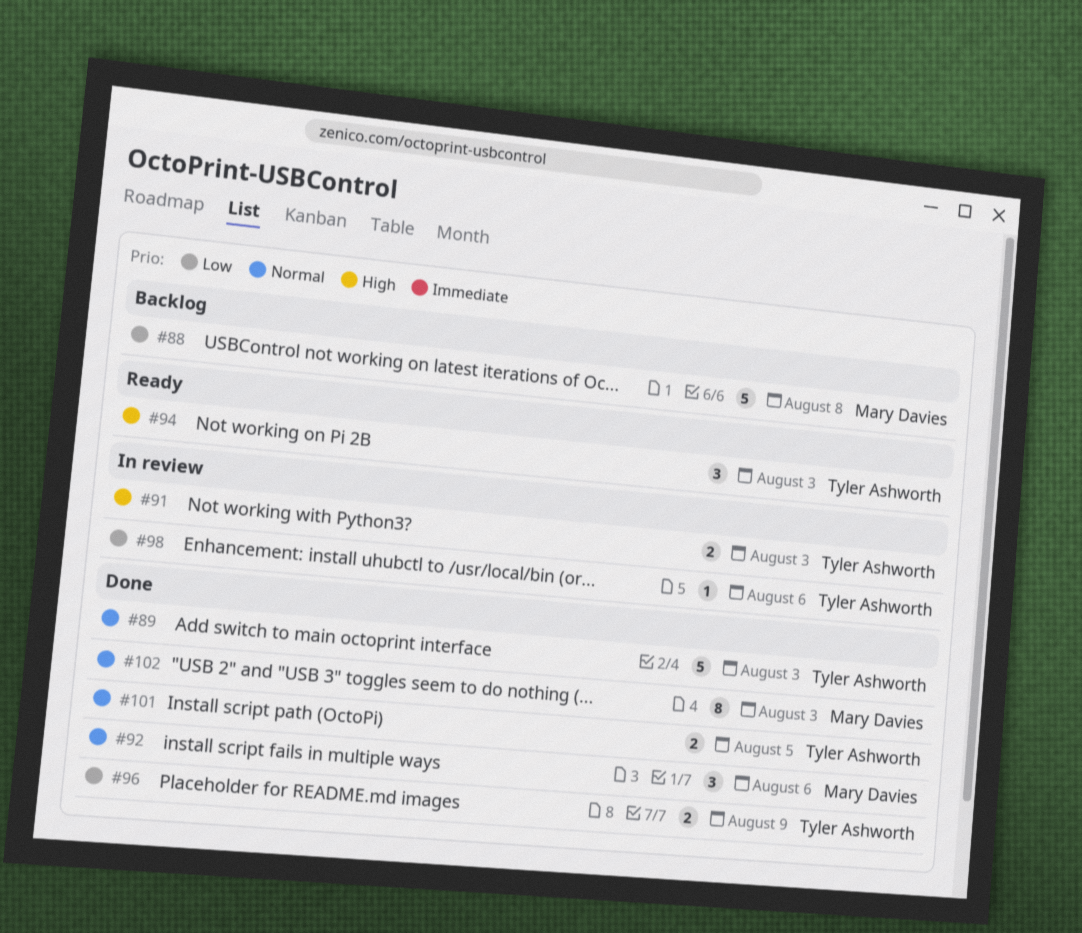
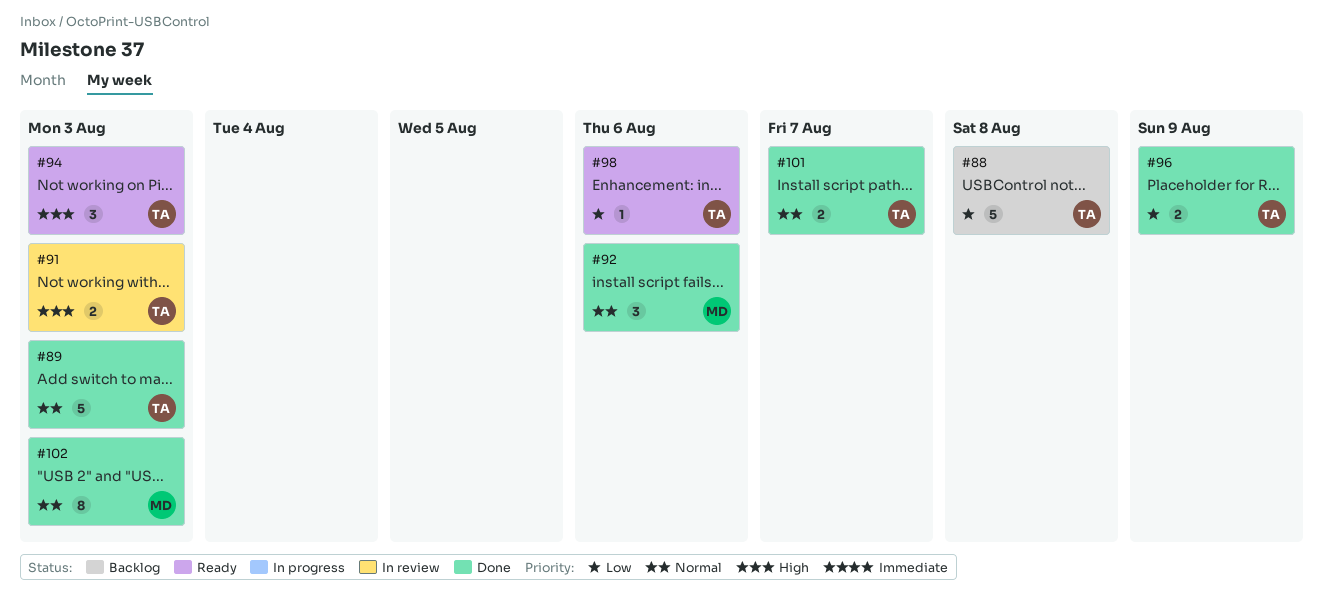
#88, owner: Mary Davies -> Tyler Ashworth
#98, status: In review -> Ready
#101, due: Aug 5 -> Aug 7

